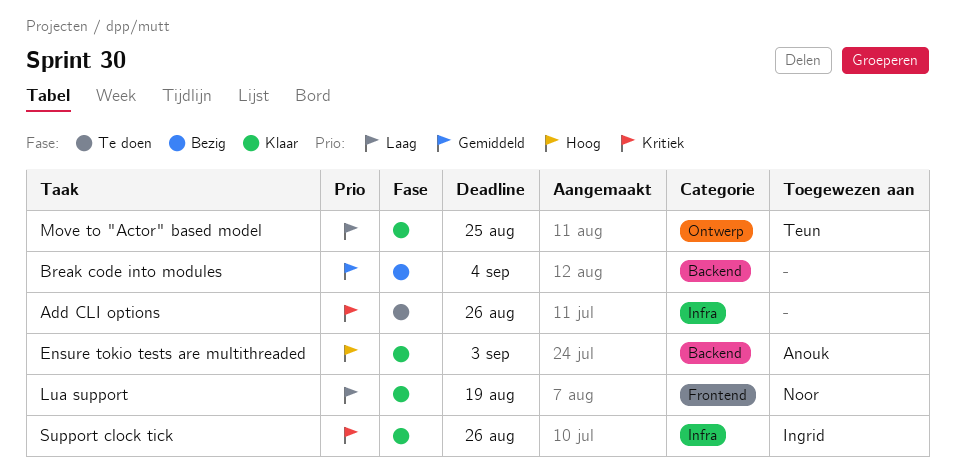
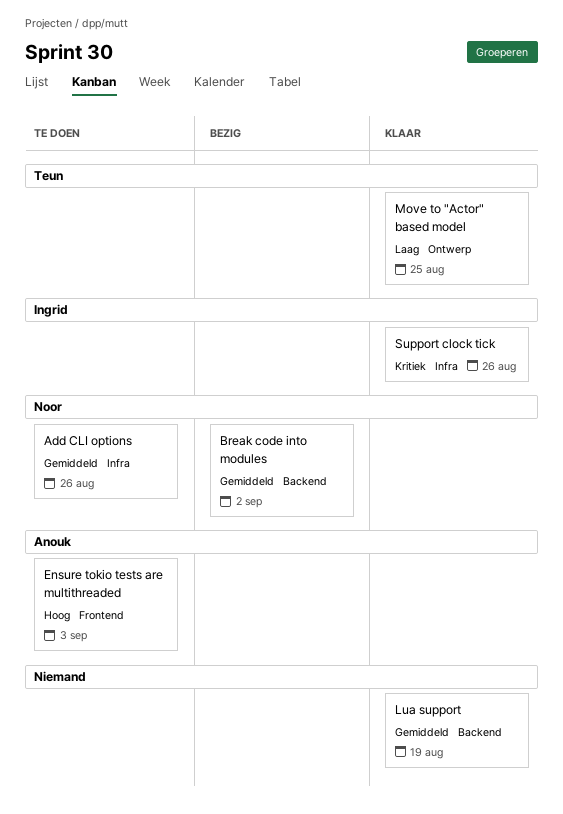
Add CLI options, owner: none -> Noor
Add CLI options, priority: Kritiek -> Gemiddeld
Break code into modules, owner: none -> Noor
Break code into modules, due: Sep 4 -> Sep 2
Ensure tokio tests are multithreaded, status: Klaar -> Te doen
Ensure tokio tests are multithreaded, label: Backend -> Frontend
Lua support, owner: Noor -> none
Lua support, priority: Laag -> Gemiddeld
Lua support, label: Frontend -> Backend

